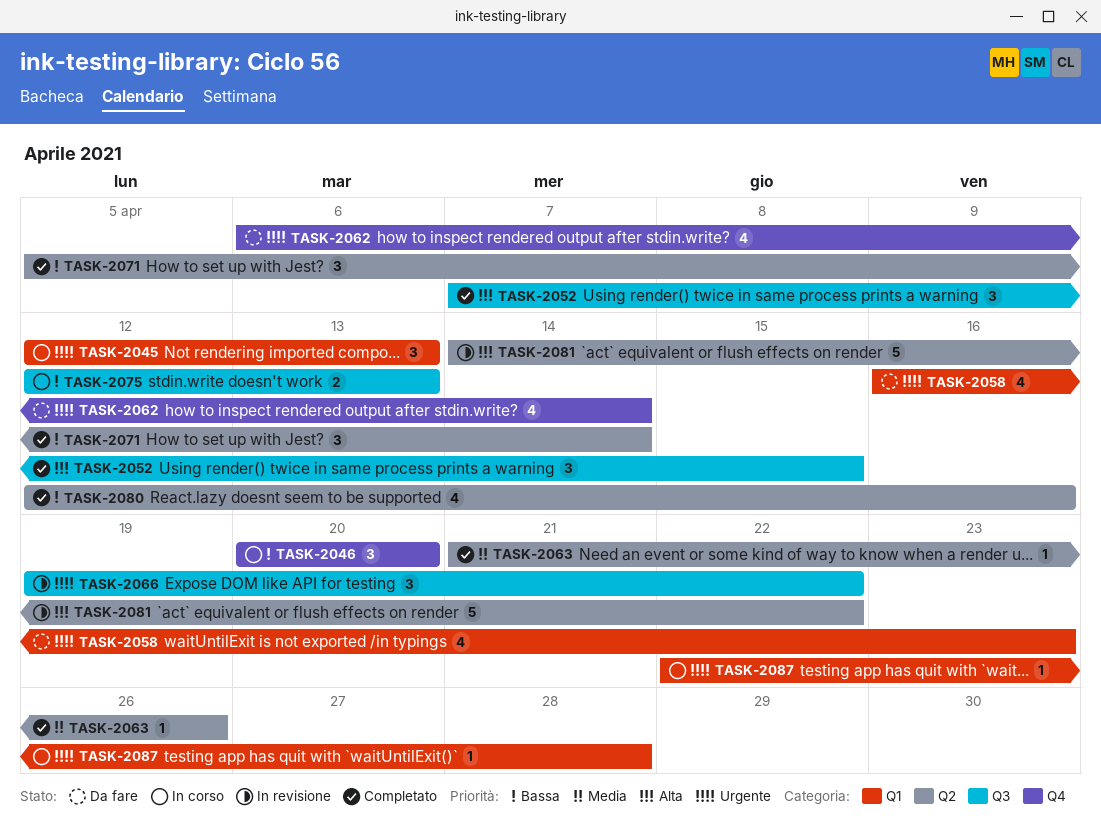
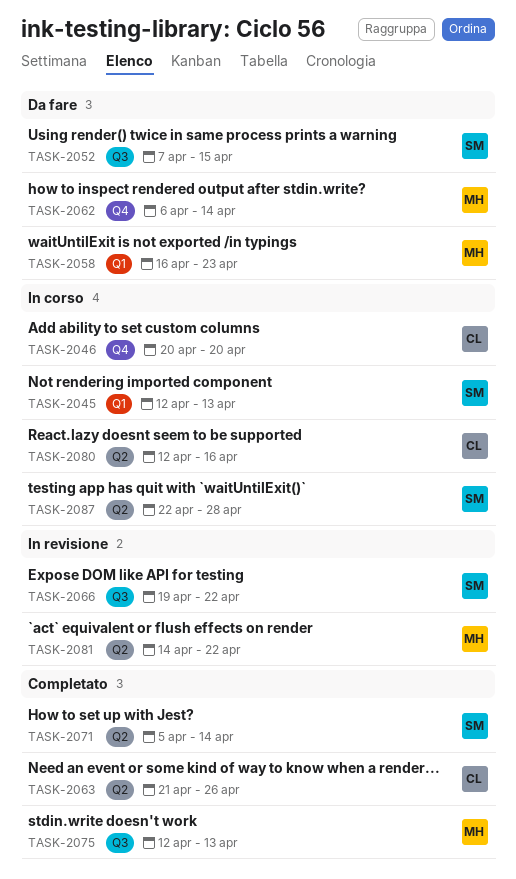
TASK-2052, status: Completato -> Da fare
TASK-2075, status: In corso -> Completato
TASK-2080, status: Completato -> In corso
TASK-2087, label: Q1 -> Q2

